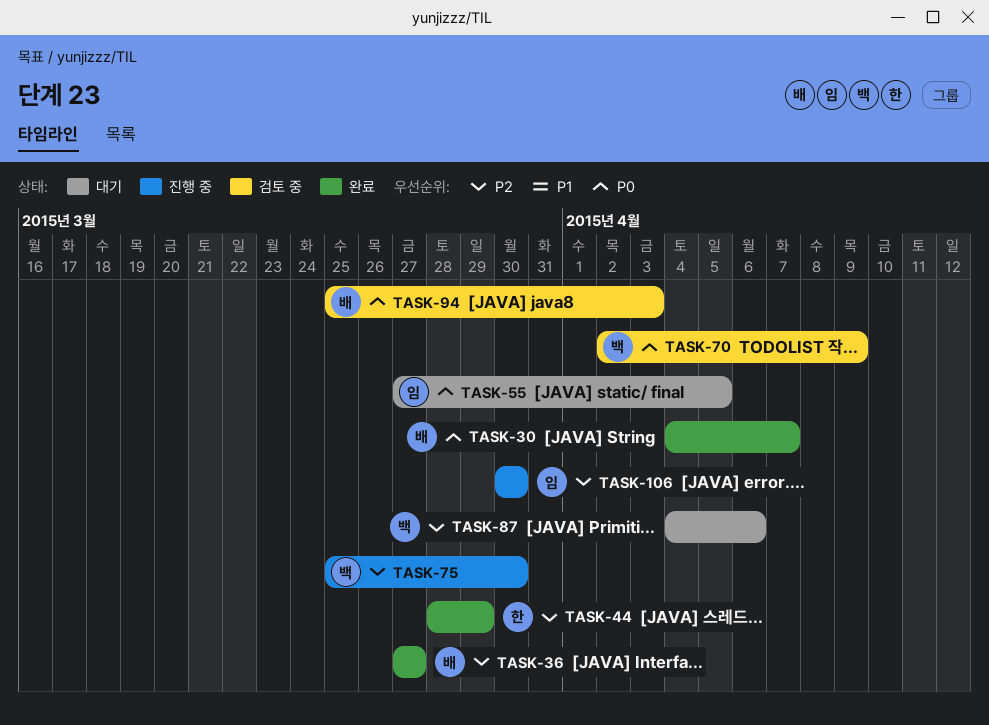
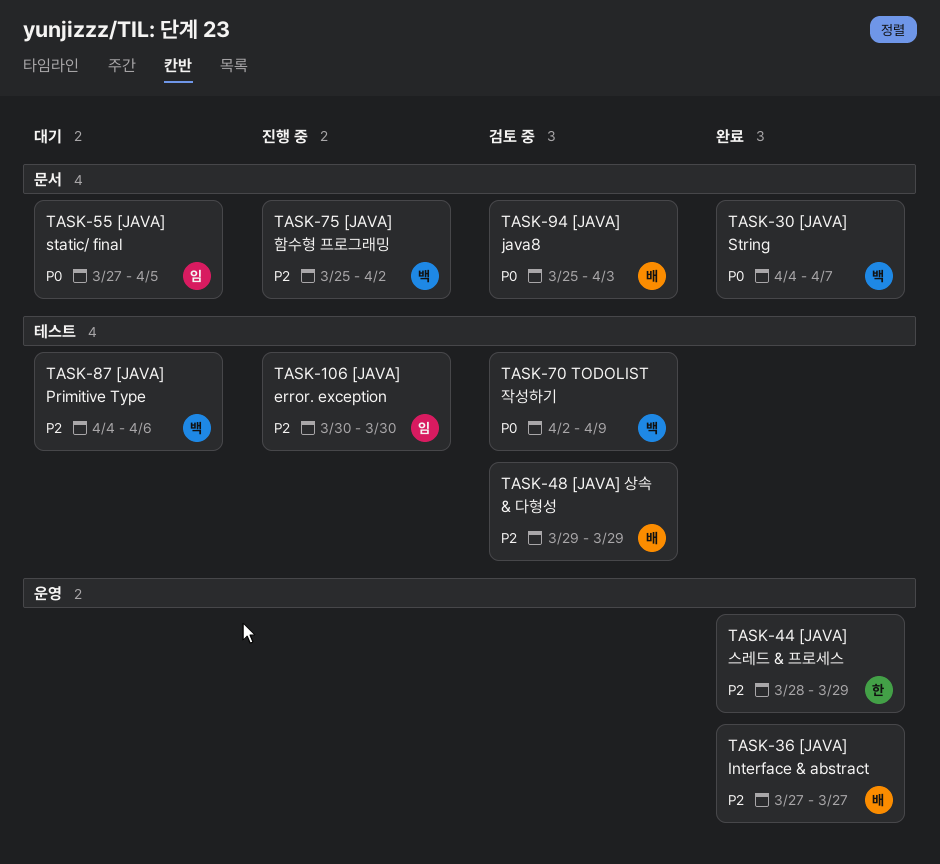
TASK-30, owner: 배 -> 백
TASK-48: none -> present
TASK-75, due: Mar 30 -> Apr 2

